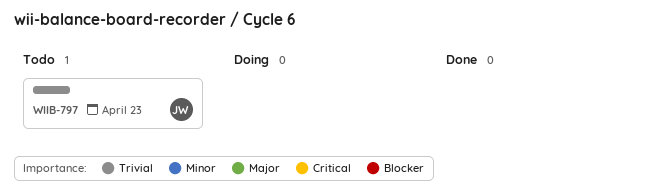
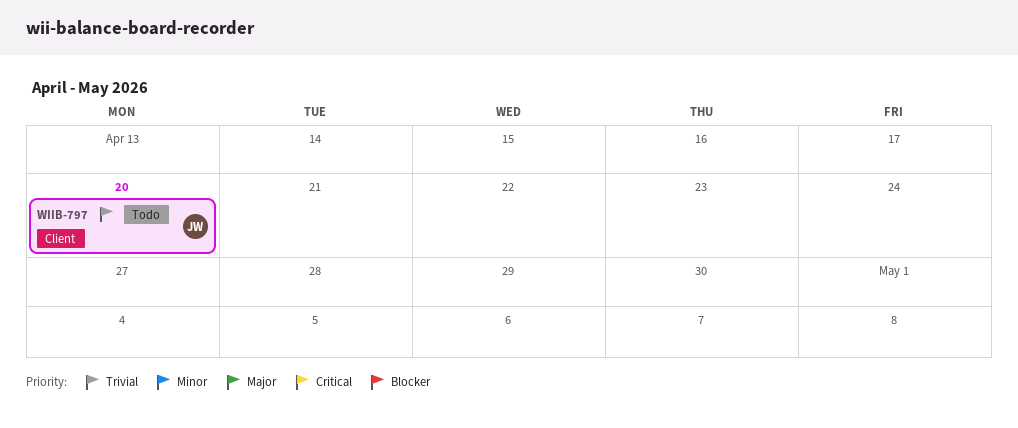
WIIB-797, due: Apr 23 -> Apr 20

